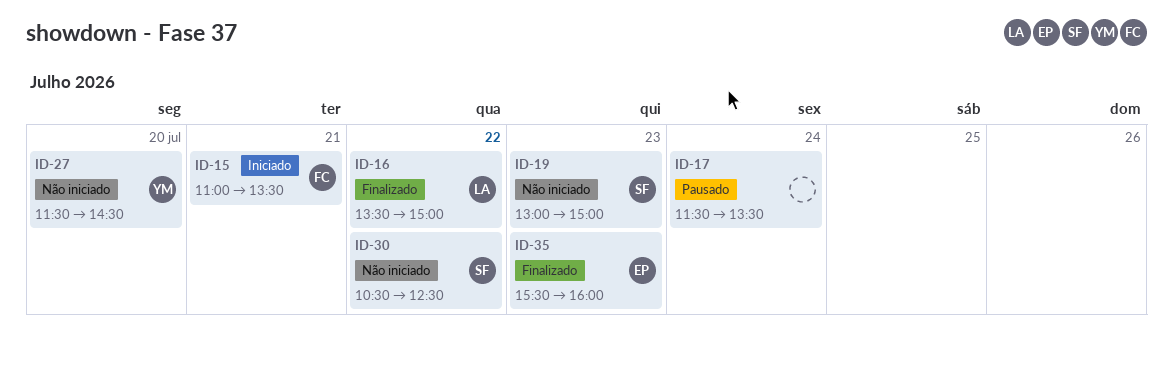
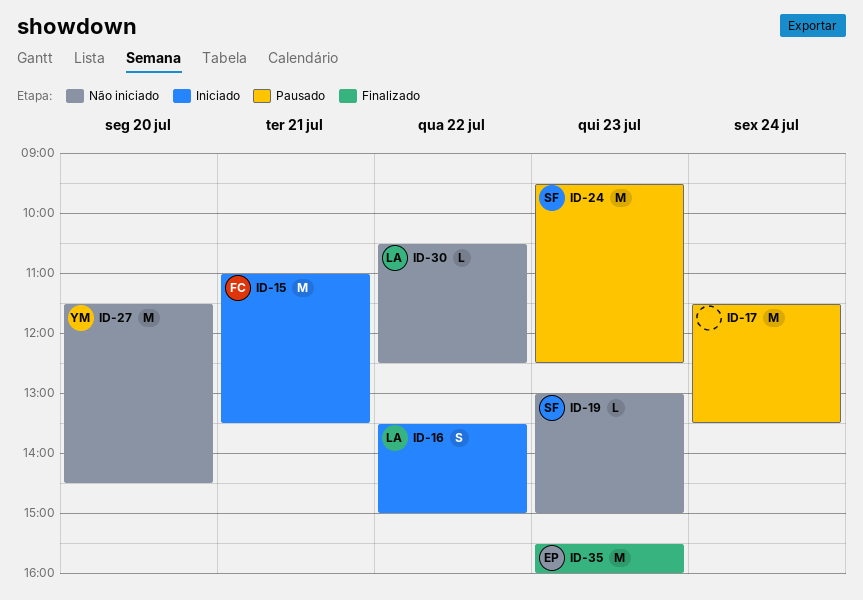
ID-16, status: Finalizado -> Iniciado
ID-24: none -> present
ID-30, owner: SF -> LA

